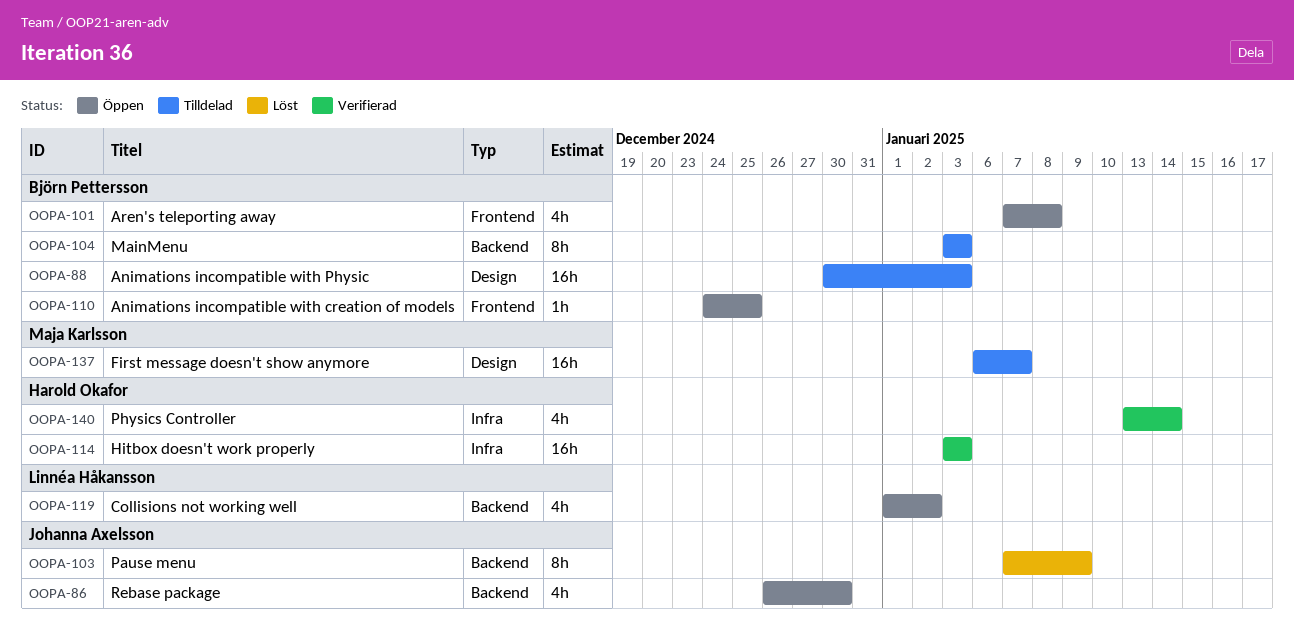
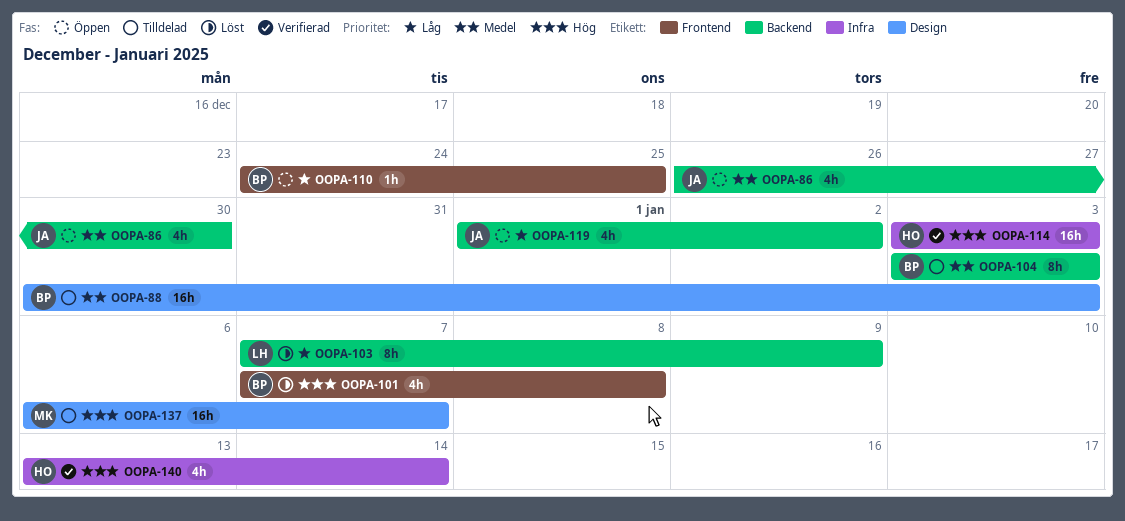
OOPA-101, status: Öppen -> Löst
OOPA-103, owner: Johanna Axelsson -> Linnéa Håkansson
OOPA-119, owner: Linnéa Håkansson -> Johanna Axelsson

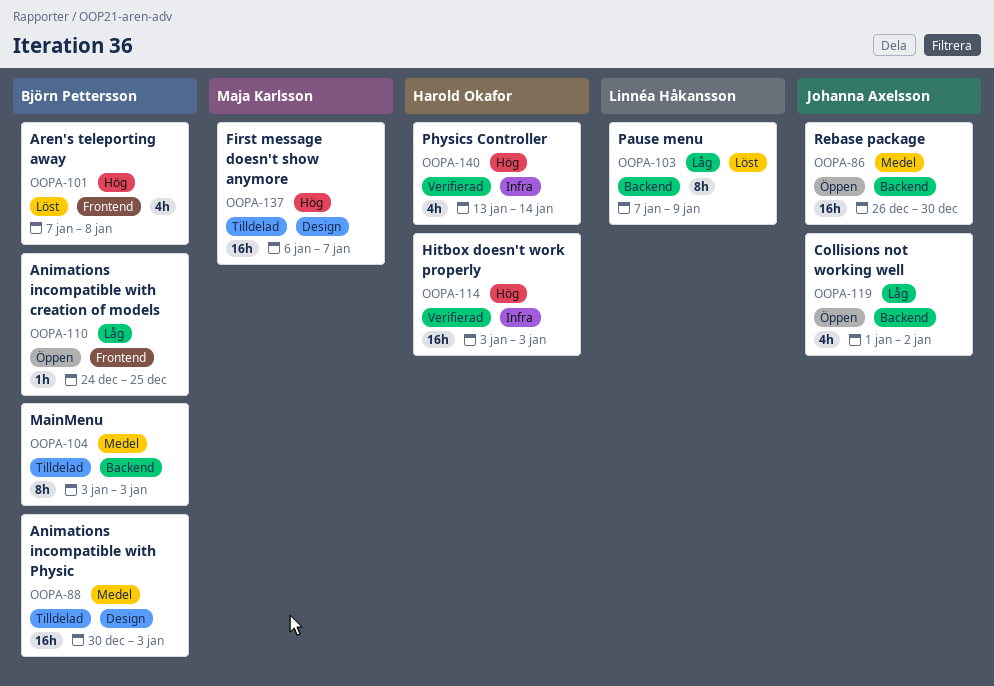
OOPA-86, estimate: 4h -> 16h

